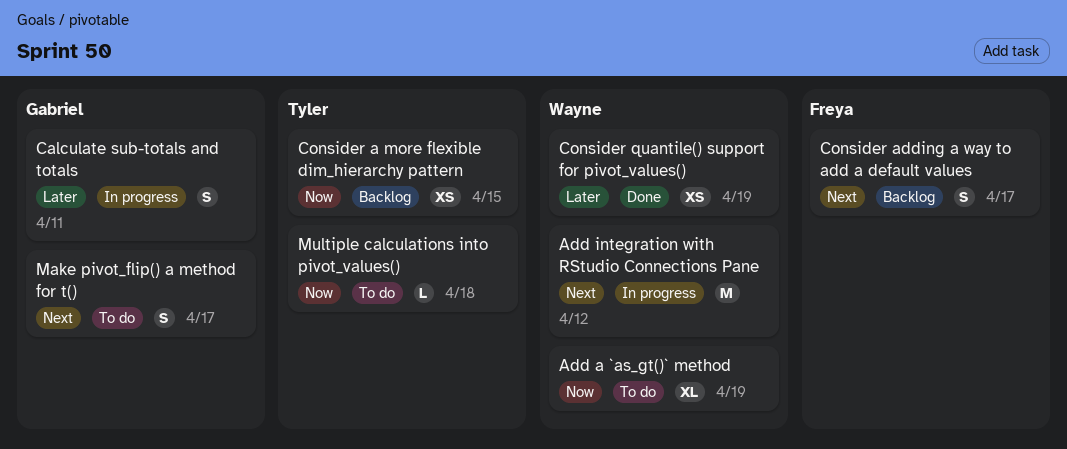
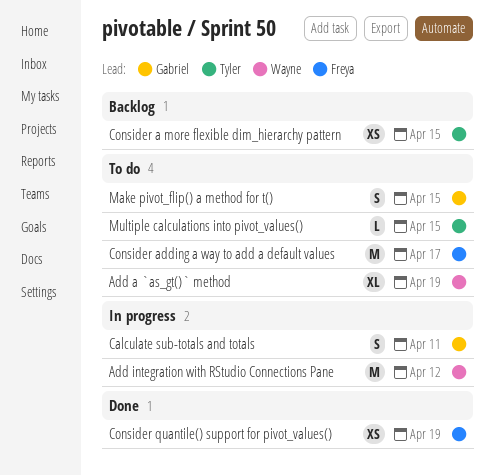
Consider adding a way to add a default values, status: Backlog -> To do
Consider adding a way to add a default values, estimate: S -> M
Consider quantile() support for pivot_values(), owner: Wayne -> Freya
Make pivot_flip() a method for t(), due: Apr 17 -> Apr 15
Multiple calculations into pivot_values(), due: Apr 18 -> Apr 15

